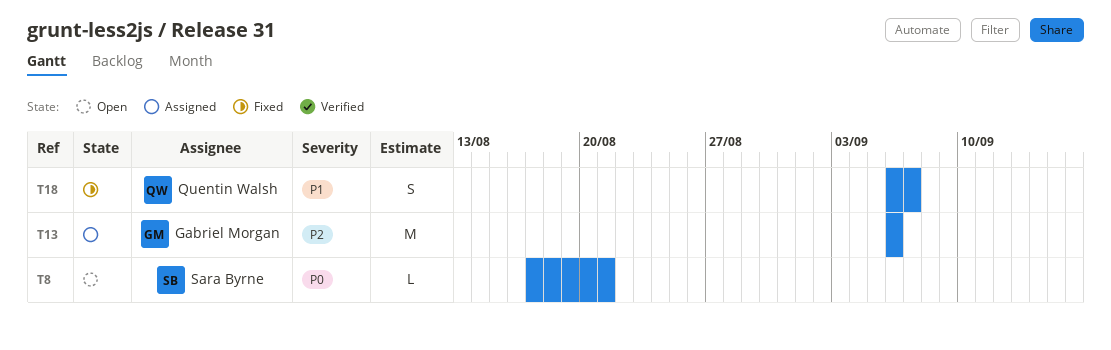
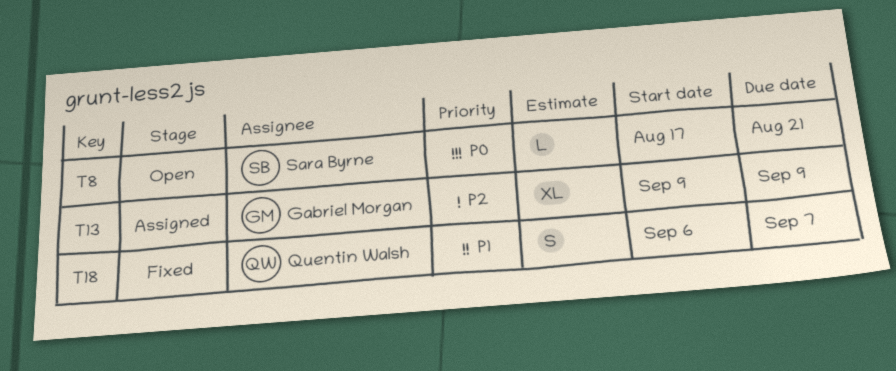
T13, estimate: M -> XL
T13, start: Sep 6 -> Sep 9
T13, due: Sep 6 -> Sep 9

